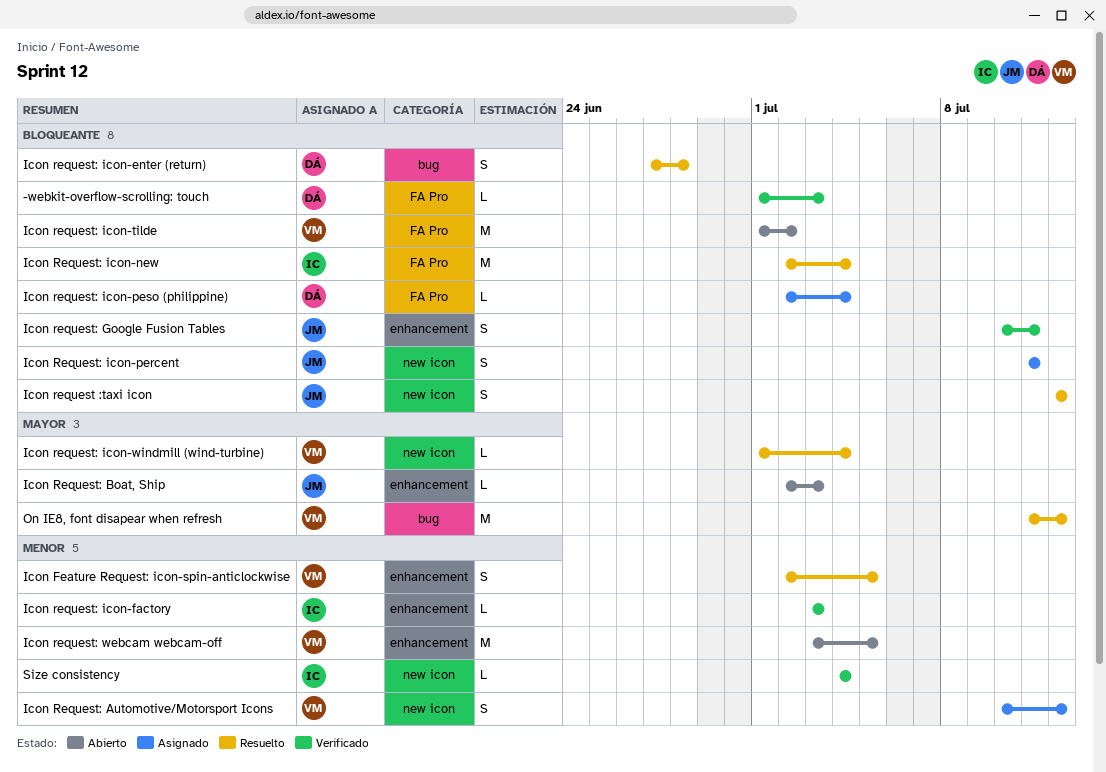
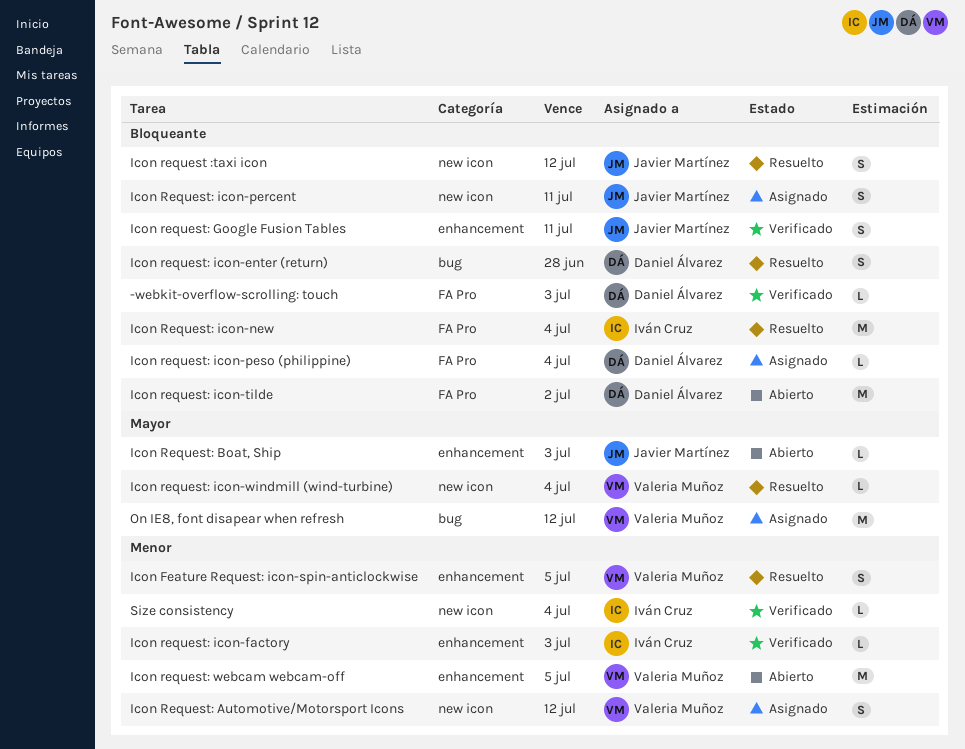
Icon request: icon-tilde, owner: Valeria Muñoz -> Daniel Álvarez
On IE8, font disapear when refresh, status: Resuelto -> Asignado

